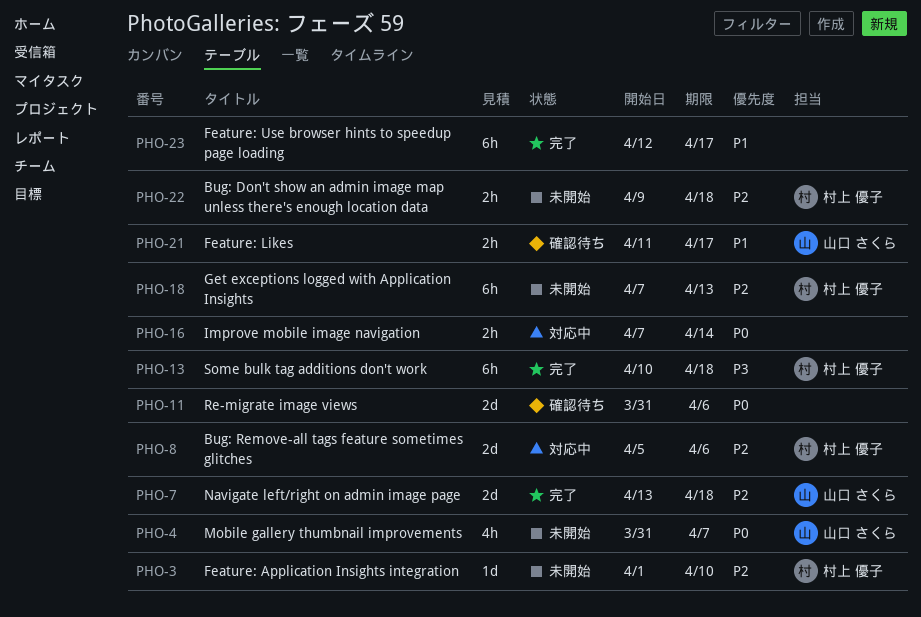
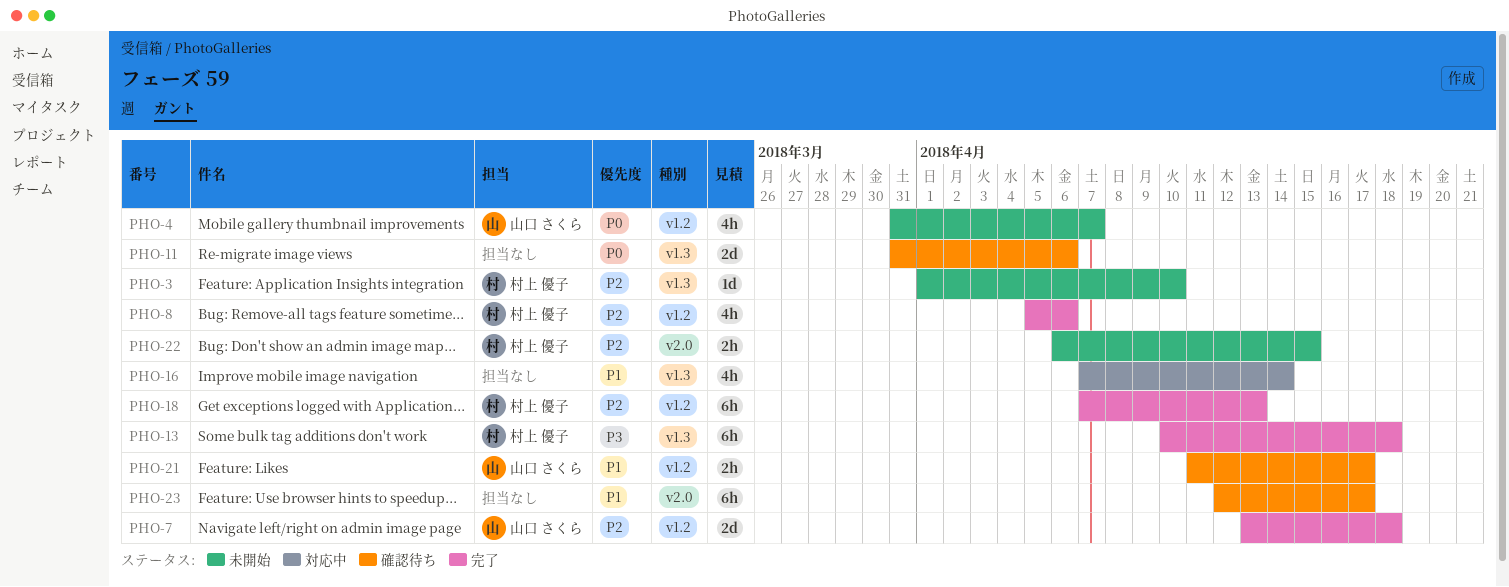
PHO-8, status: 対応中 -> 完了
PHO-8, estimate: 2d -> 4h
PHO-16, priority: P0 -> P1
PHO-16, estimate: 2h -> 4h
PHO-18, status: 未開始 -> 完了
PHO-22, start: Apr 9 -> Apr 6
PHO-22, due: Apr 18 -> Apr 15
PHO-23, status: 完了 -> 確認待ち

